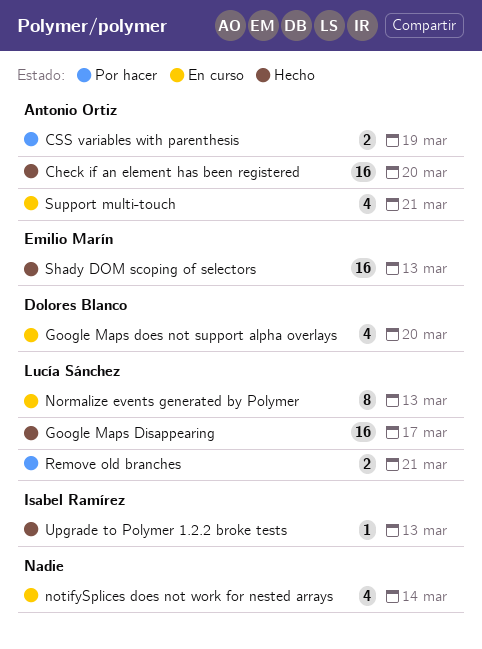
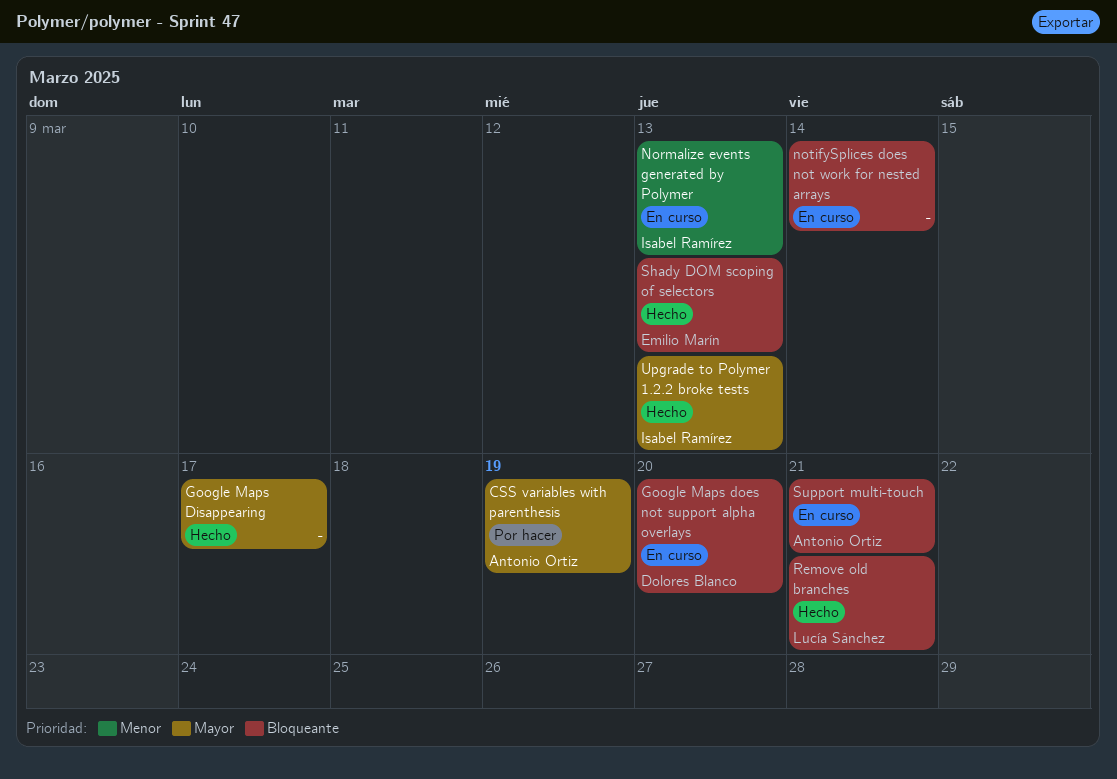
Check if an element has been registered: present -> none
Google Maps Disappearing, owner: Lucía Sánchez -> none
Normalize events generated by Polymer, owner: Lucía Sánchez -> Isabel Ramírez
Remove old branches, status: Por hacer -> Hecho

